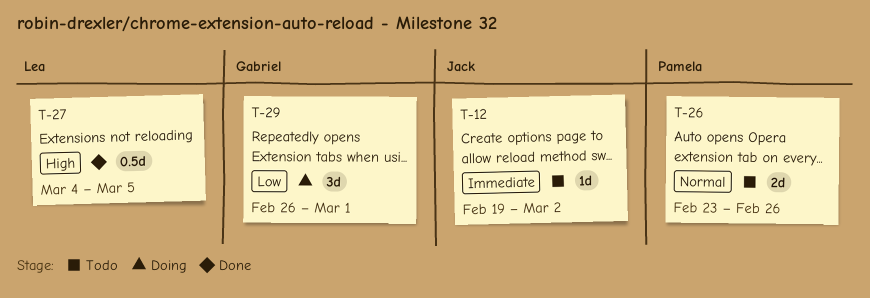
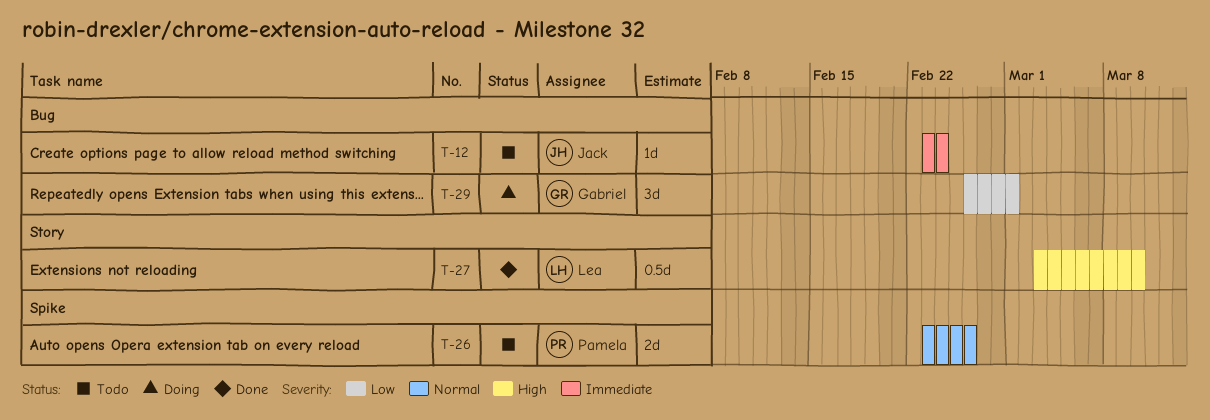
T-12, start: Feb 19 -> Feb 23
T-12, due: Mar 2 -> Feb 24
T-27, start: Mar 4 -> Mar 3
T-27, due: Mar 5 -> Mar 10

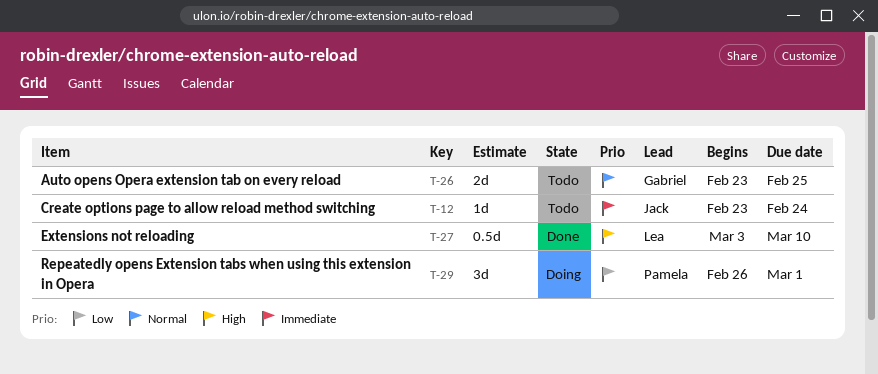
T-26, owner: Pamela -> Gabriel
T-26, due: Feb 26 -> Feb 25
T-29, owner: Gabriel -> Pamela

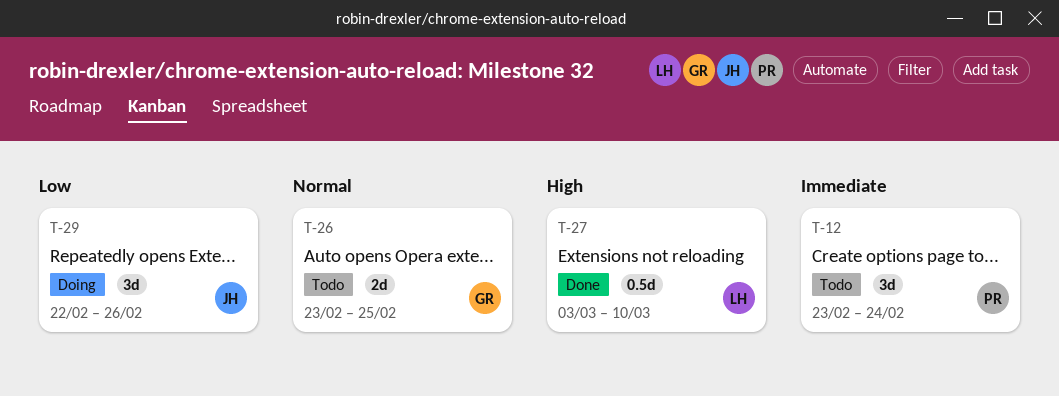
T-12, owner: Jack -> Pamela
T-12, estimate: 1d -> 3d
T-29, owner: Pamela -> Jack
T-29, start: Feb 26 -> Feb 22
T-29, due: Mar 1 -> Feb 26

